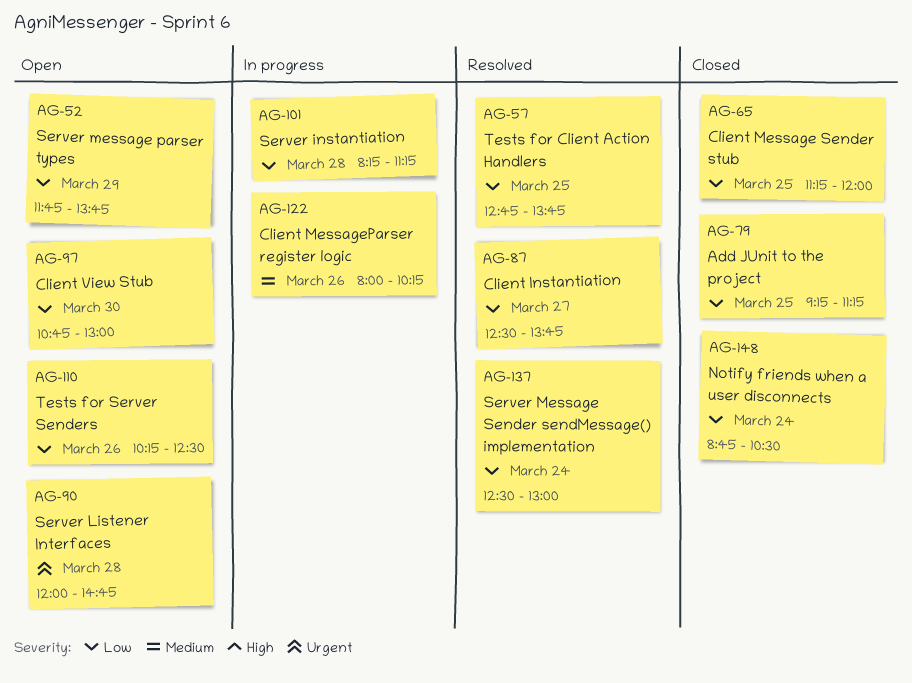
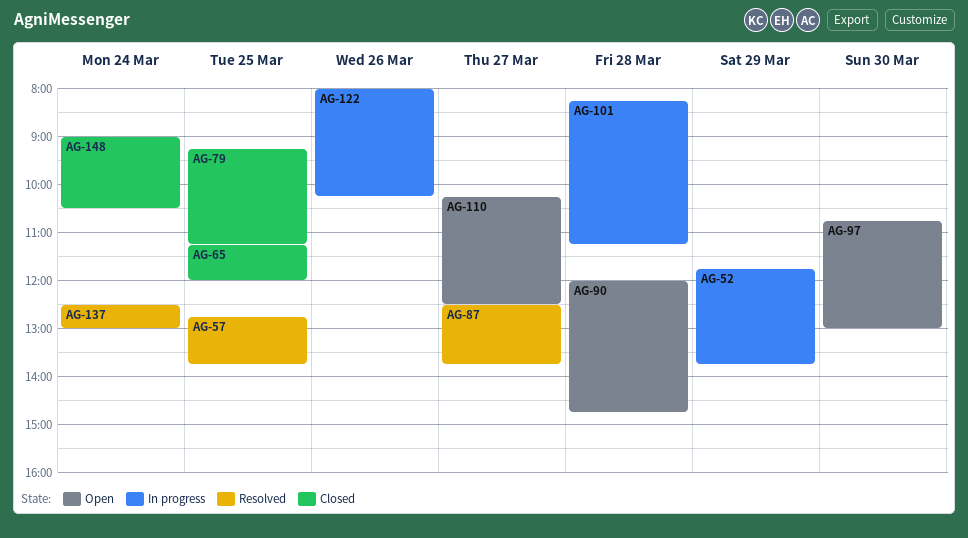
AG-52, status: Open -> In progress
AG-110, day: Mar 26 -> Mar 27
AG-148, begins: 08:45 -> 09:00

